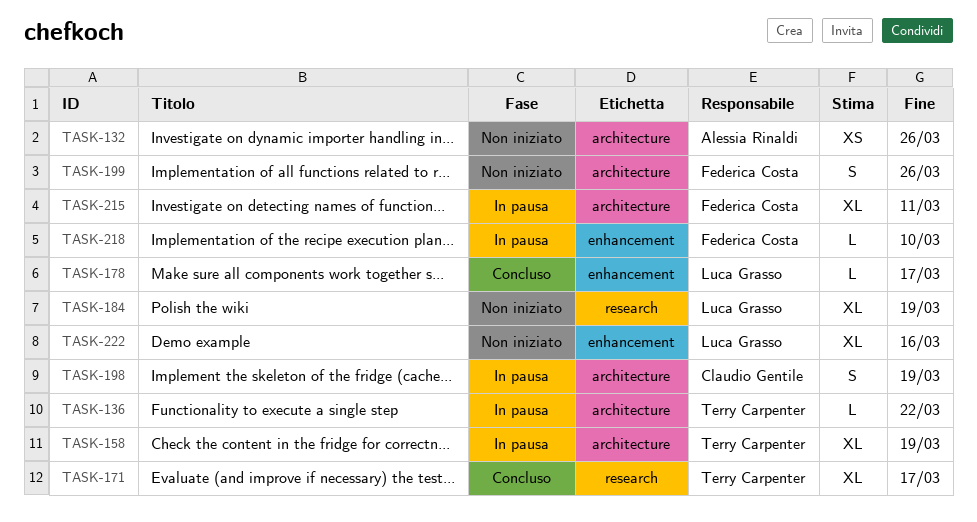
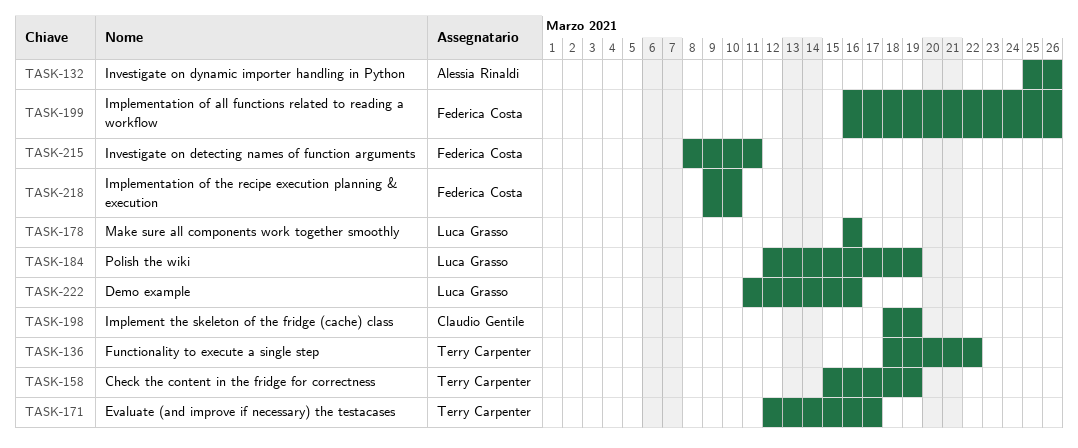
TASK-178, due: Mar 17 -> Mar 16

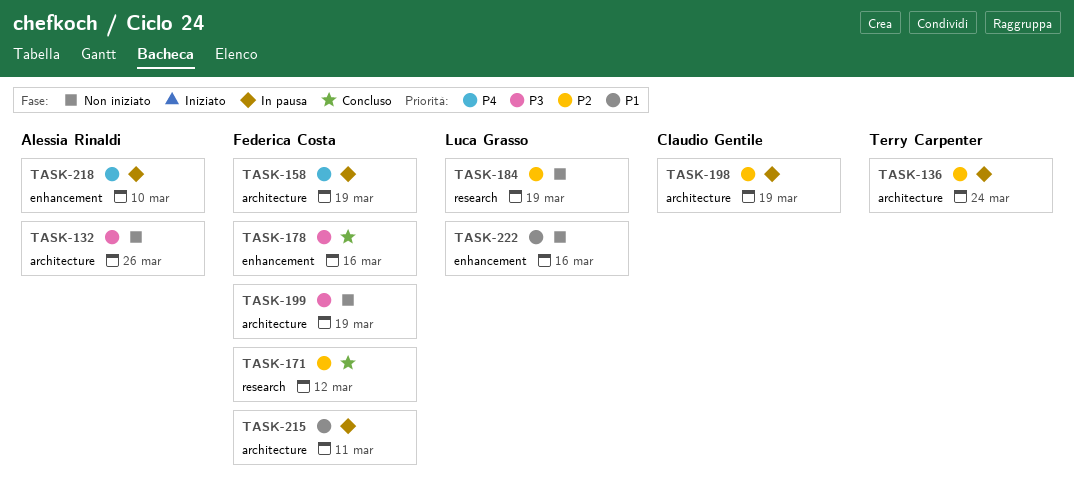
TASK-136, due: Mar 22 -> Mar 24
TASK-158, owner: Terry Carpenter -> Federica Costa
TASK-171, owner: Terry Carpenter -> Federica Costa
TASK-171, due: Mar 17 -> Mar 12
TASK-178, owner: Luca Grasso -> Federica Costa
TASK-199, due: Mar 26 -> Mar 19
TASK-218, owner: Federica Costa -> Alessia Rinaldi

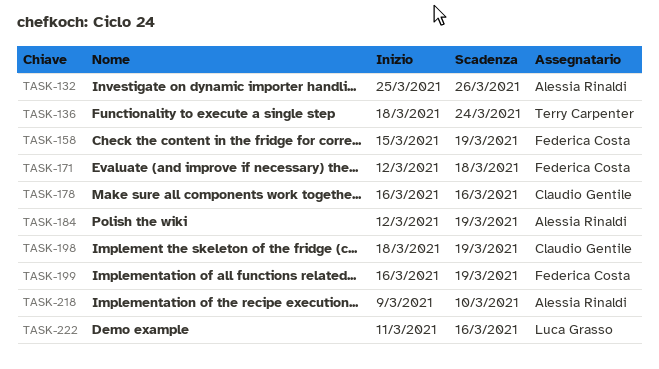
TASK-171, due: Mar 12 -> Mar 18
TASK-178, owner: Federica Costa -> Claudio Gentile
TASK-184, owner: Luca Grasso -> Alessia Rinaldi
TASK-215: present -> none

